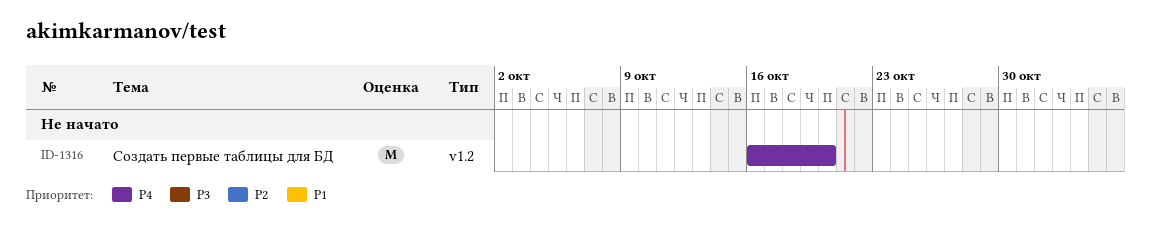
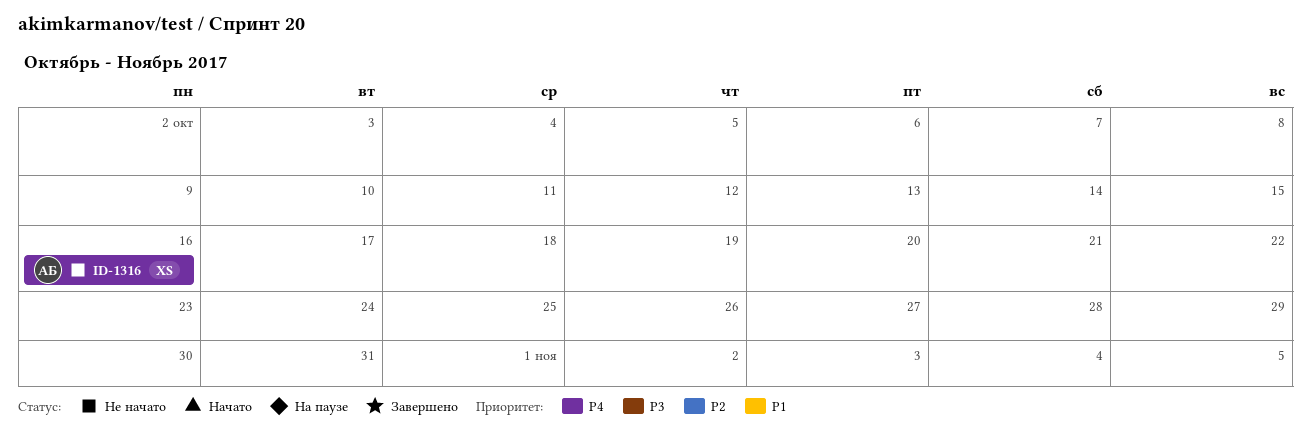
ID-1316, estimate: M -> XS
ID-1316, due: Oct 20 -> Oct 16

